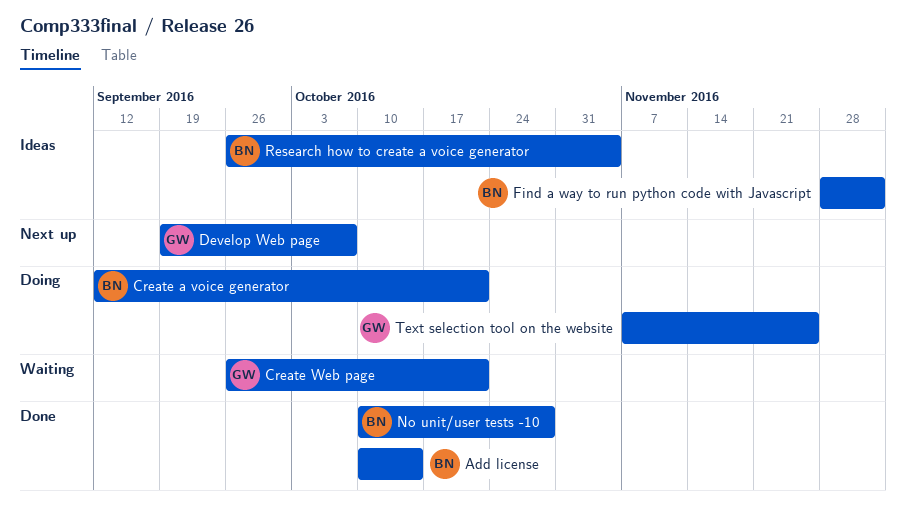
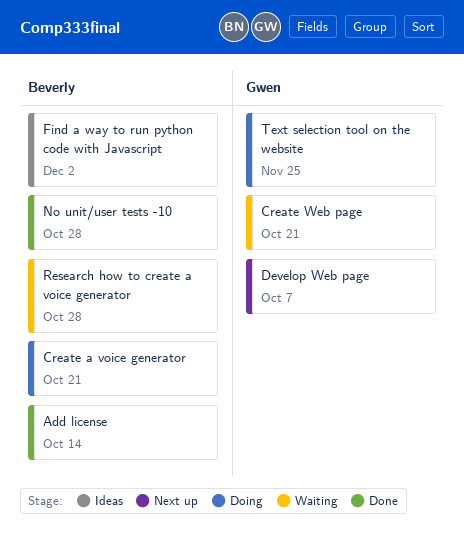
Research how to create a voice generator, status: Ideas -> Waiting
Research how to create a voice generator, due: Nov 4 -> Oct 28

